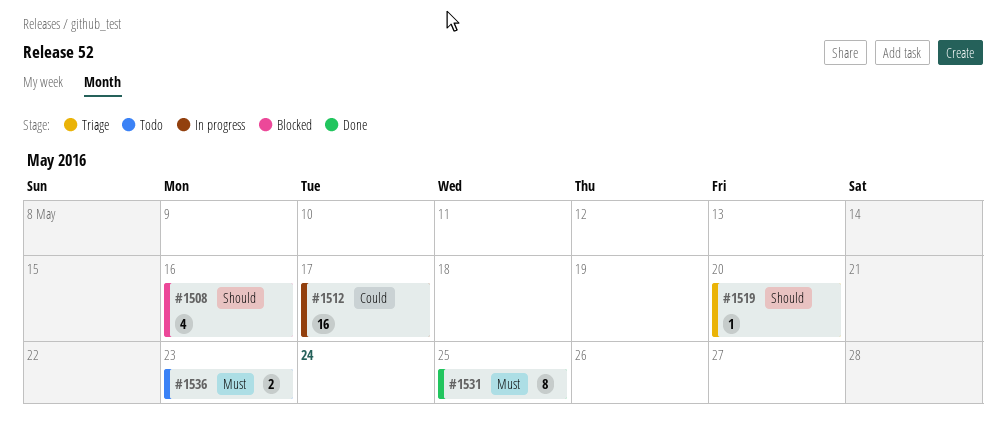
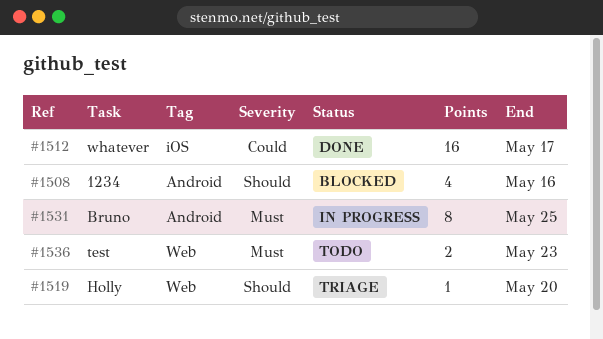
#1512, status: In progress -> Done
#1531, status: Done -> In progress

